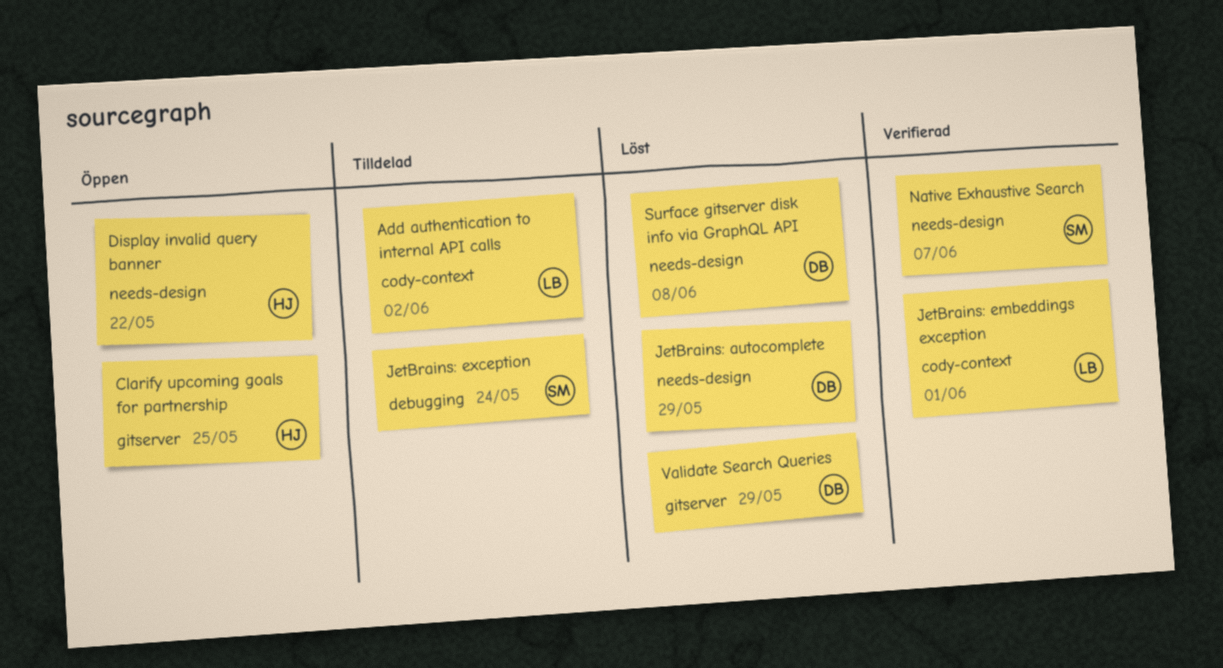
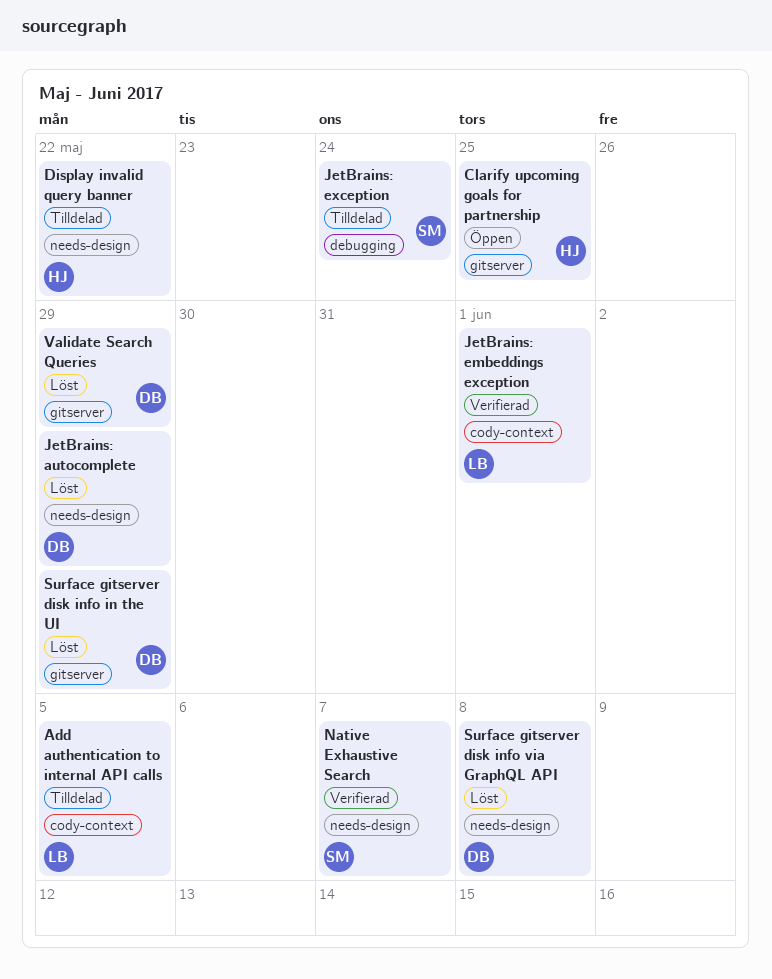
Add authentication to internal API calls, due: Jun 2 -> Jun 5
Display invalid query banner, status: Öppen -> Tilldelad
Surface gitserver disk info in the UI: none -> present

